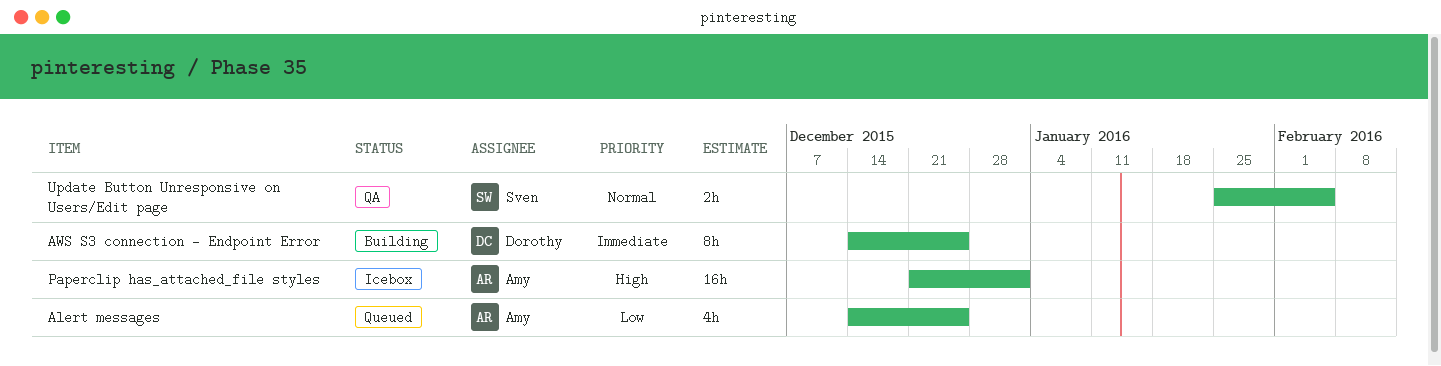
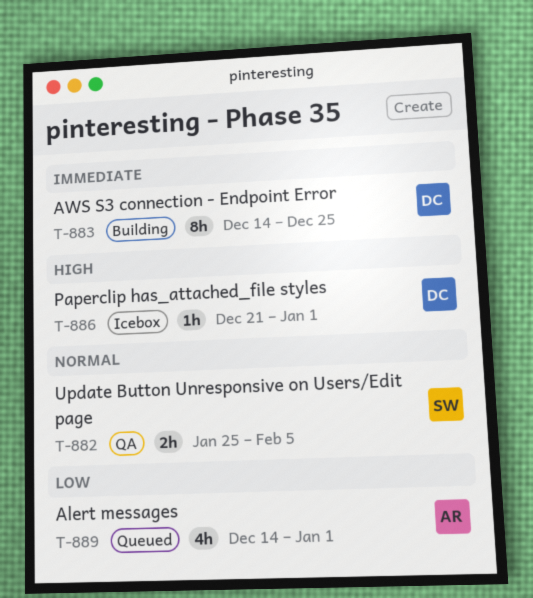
Alert messages, due: Dec 25 -> Jan 1
Paperclip has_attached_file styles, owner: Amy -> Dorothy
Paperclip has_attached_file styles, estimate: 16h -> 1h

